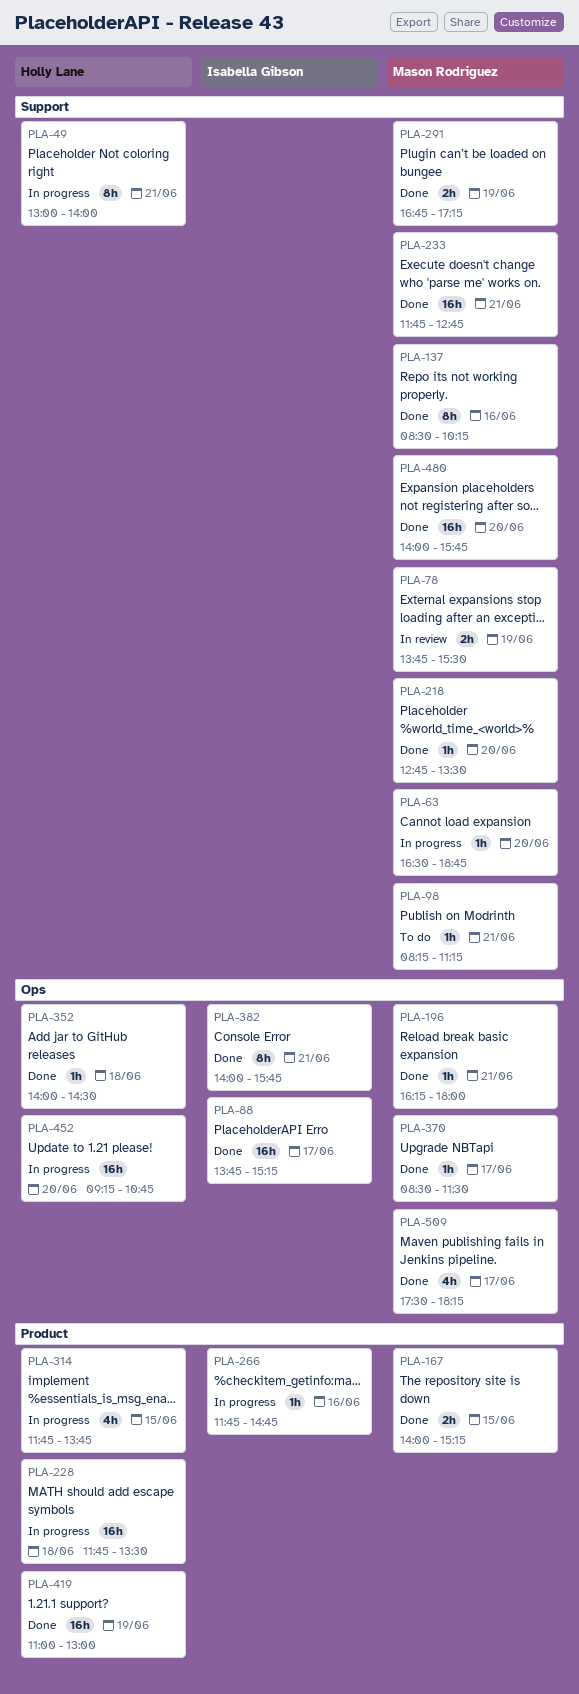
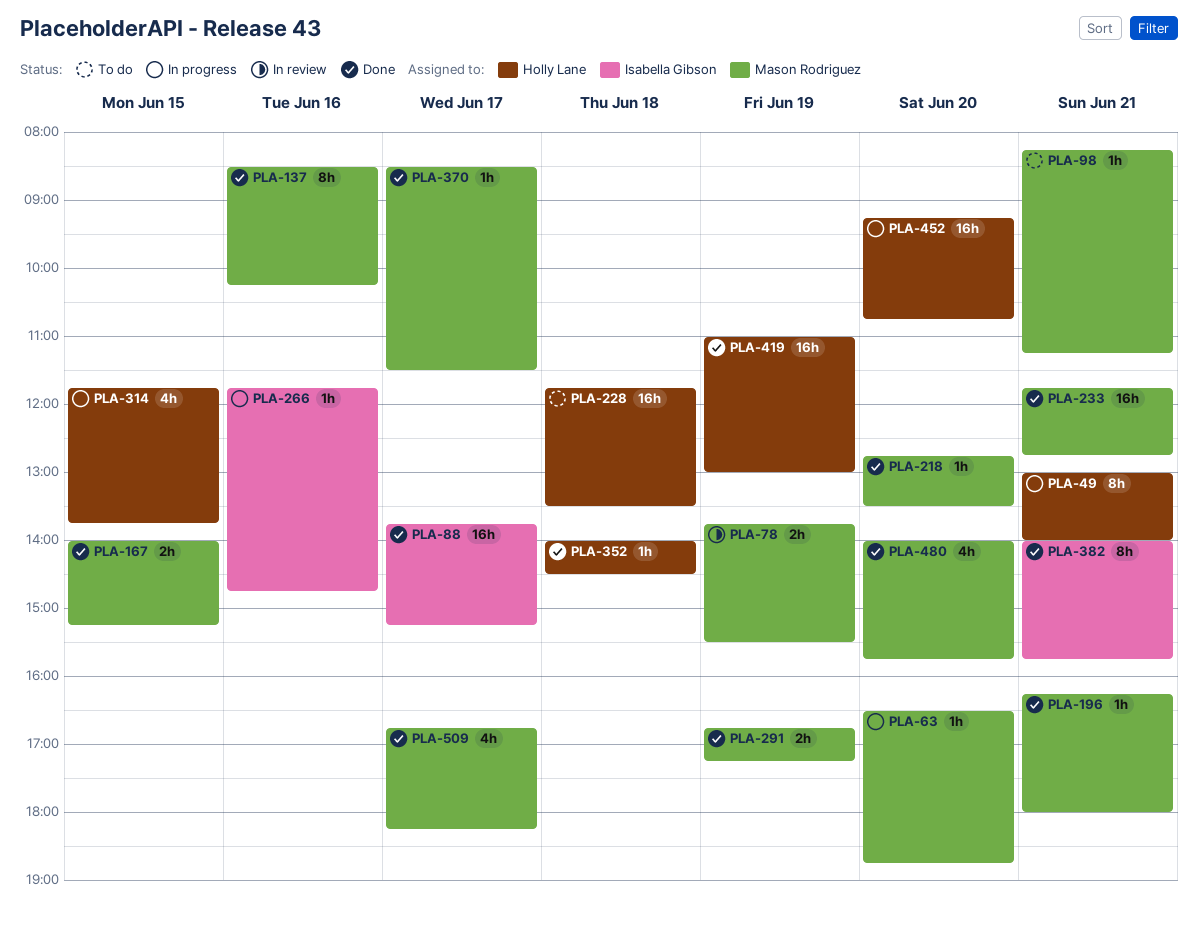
PLA-228, status: In progress -> To do
PLA-480, estimate: 16h -> 4h
PLA-509, begins: 17:30 -> 16:45

